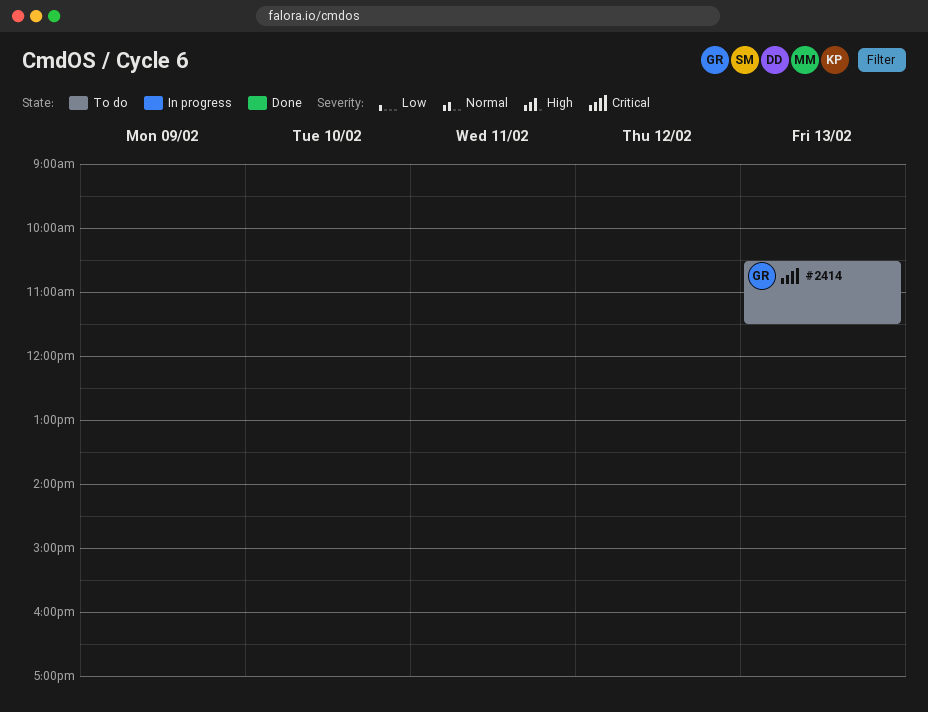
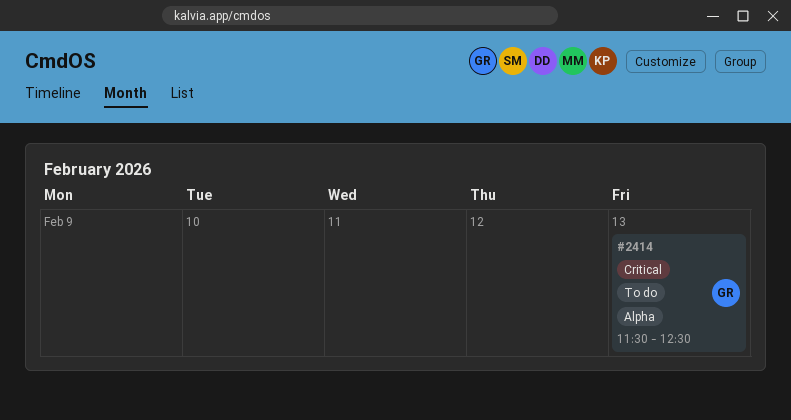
#2414, begins: 10:30 -> 11:30
#2414, ends: 11:30 -> 12:30

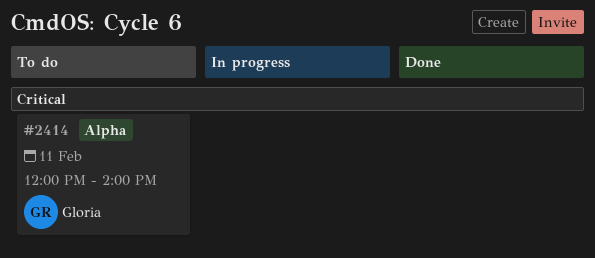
#2414, day: Feb 13 -> Feb 11
#2414, begins: 11:30 -> 12:00
#2414, ends: 12:30 -> 14:00

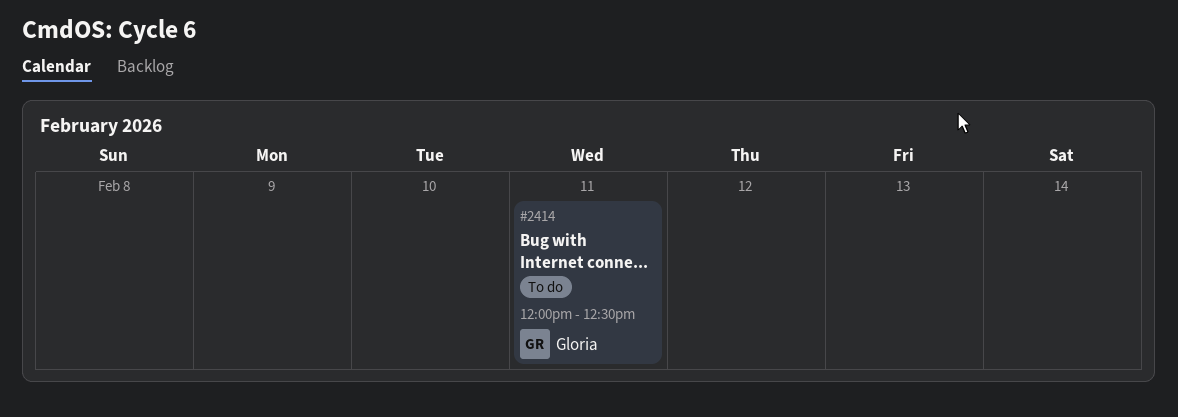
#2414, ends: 14:00 -> 12:30

